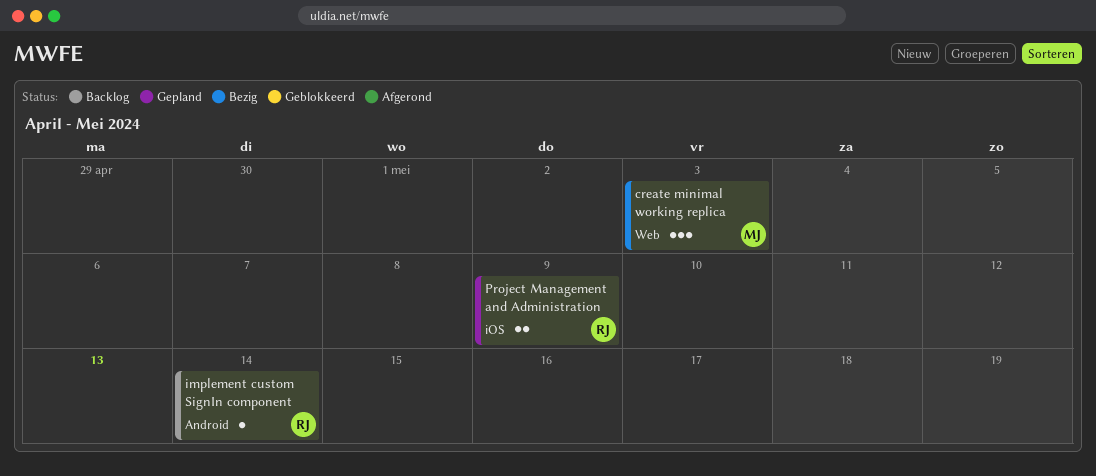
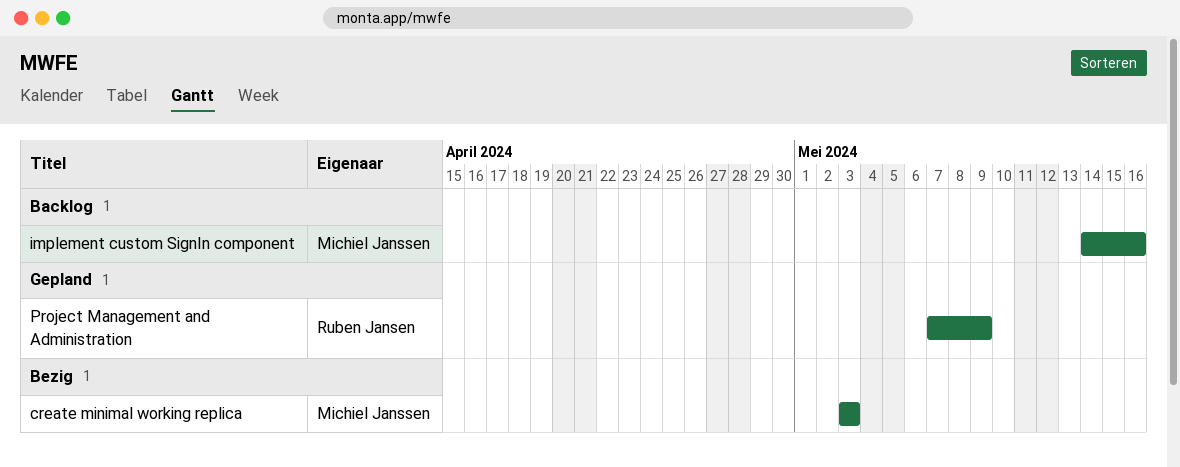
implement custom SignIn component, owner: Ruben Jansen -> Michiel Janssen
implement custom SignIn component, due: May 14 -> May 16

